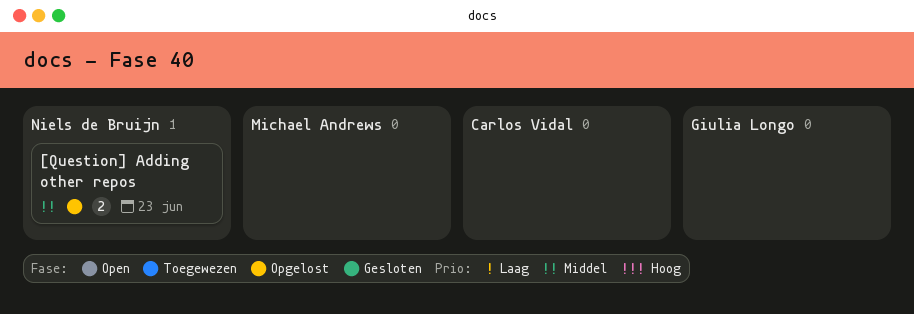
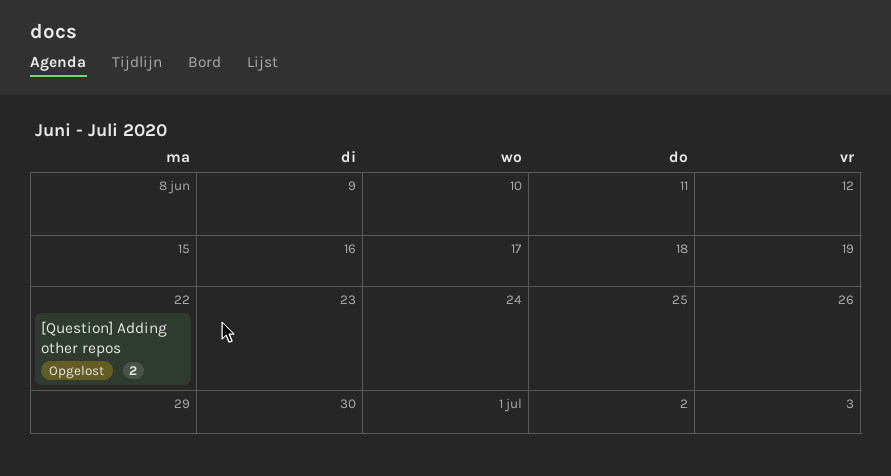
[Question] Adding other repos, due: Jun 23 -> Jun 22

